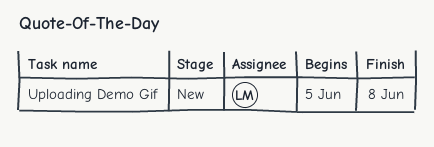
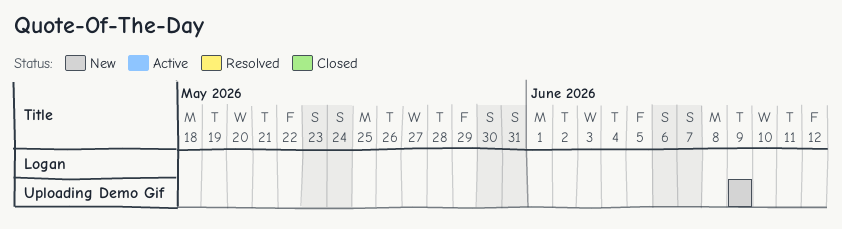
Uploading Demo Gif, start: Jun 5 -> Jun 9
Uploading Demo Gif, due: Jun 8 -> Jun 9

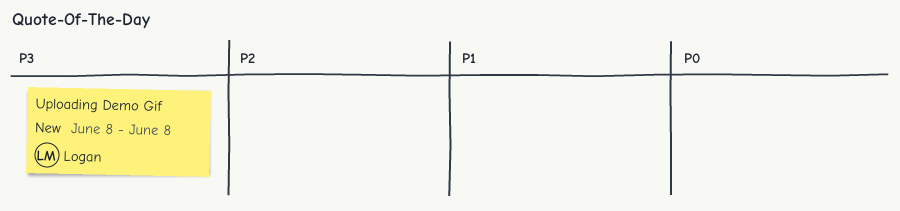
Uploading Demo Gif, start: Jun 9 -> Jun 8
Uploading Demo Gif, due: Jun 9 -> Jun 8

